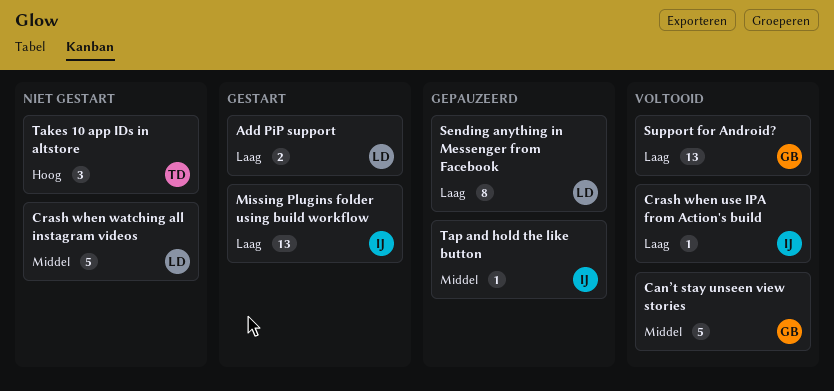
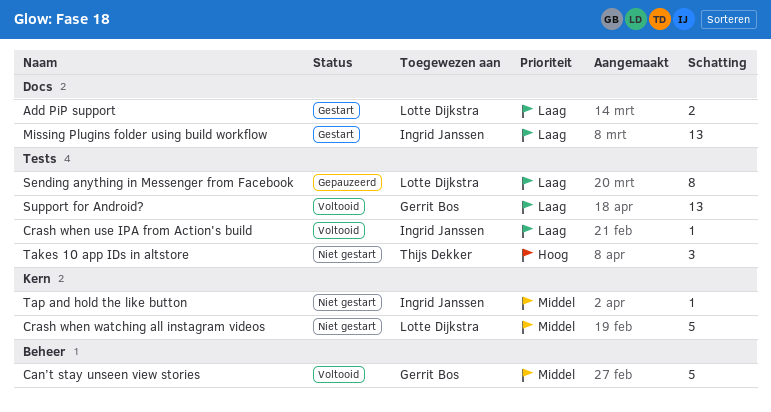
Tap and hold the like button, status: Gepauzeerd -> Niet gestart

